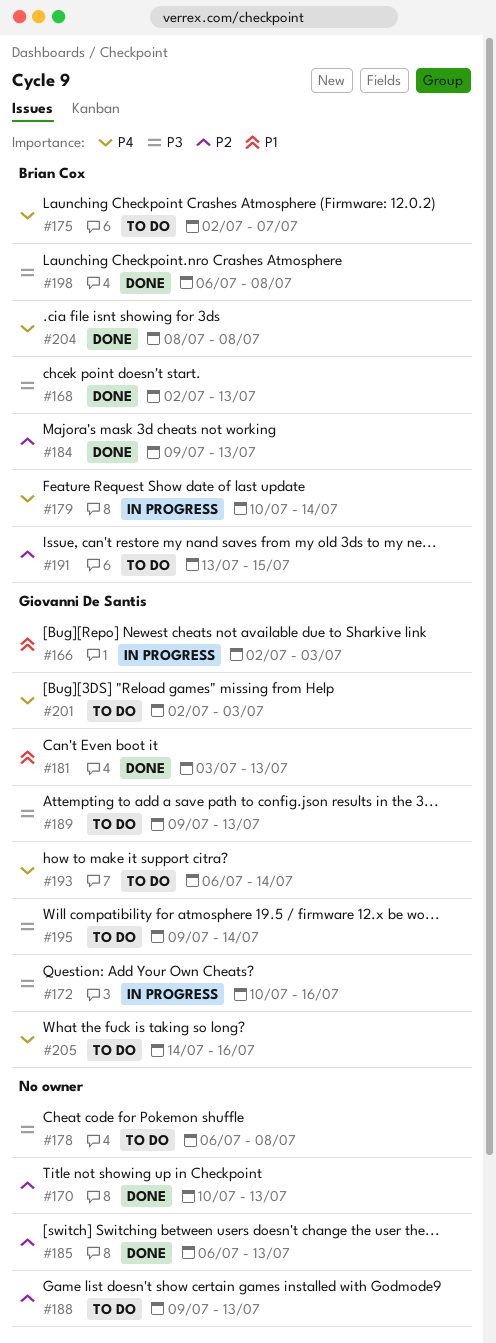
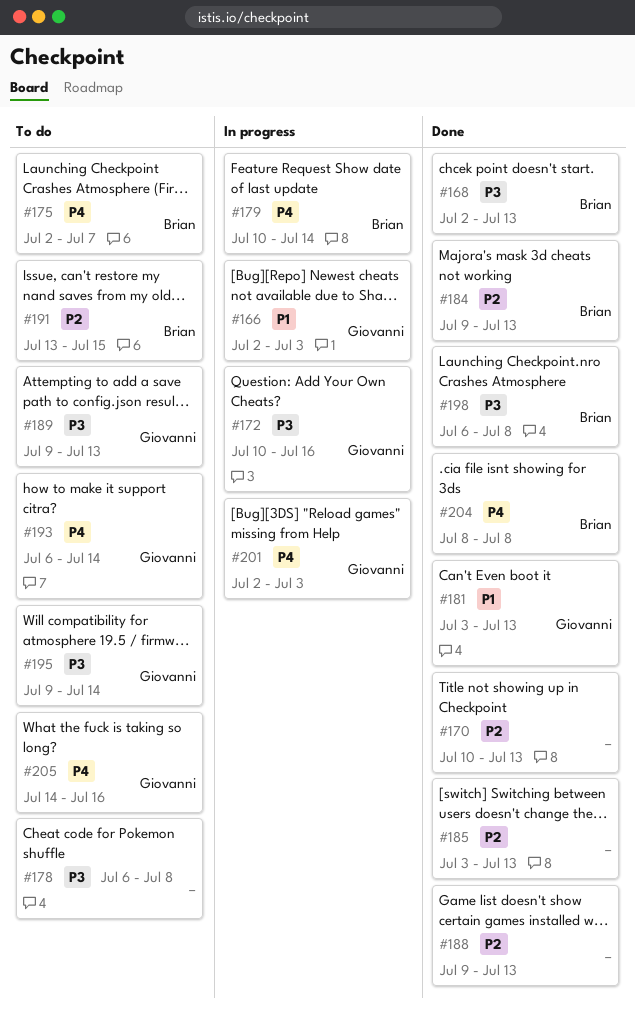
#185, start: Jul 6 -> Jul 3
#188, status: To do -> Done
#201, status: To do -> In progress

